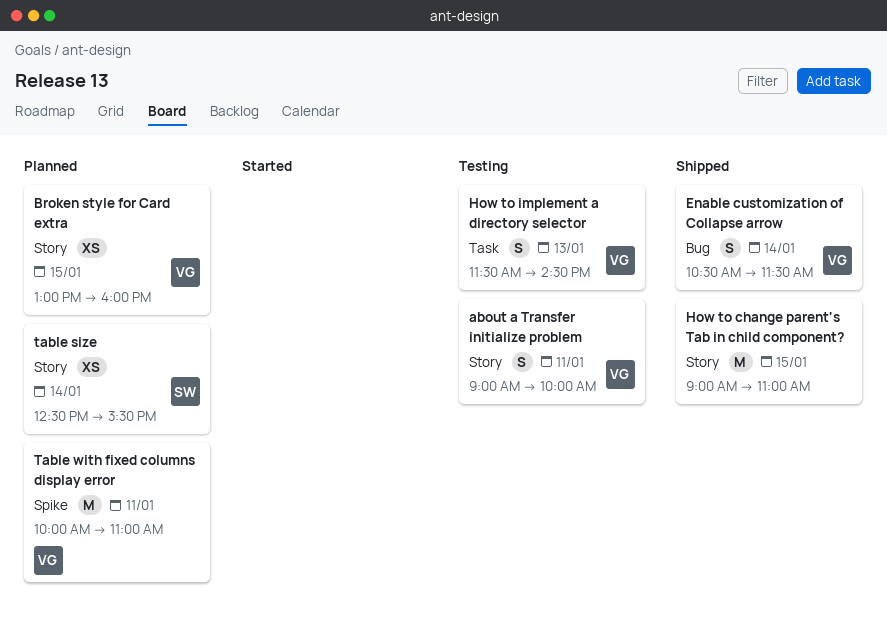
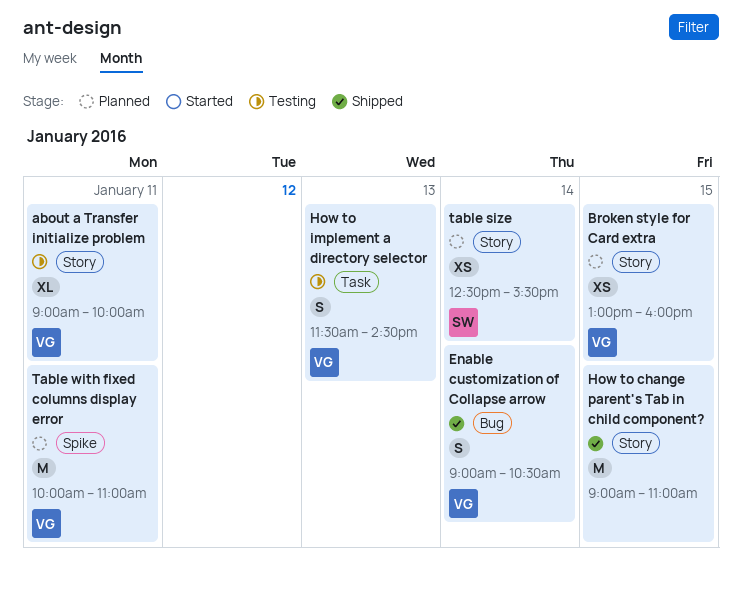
about a Transfer initialize problem, estimate: S -> XL
Enable customization of Collapse arrow, begins: 10:30 -> 09:00
Enable customization of Collapse arrow, ends: 11:30 -> 10:30

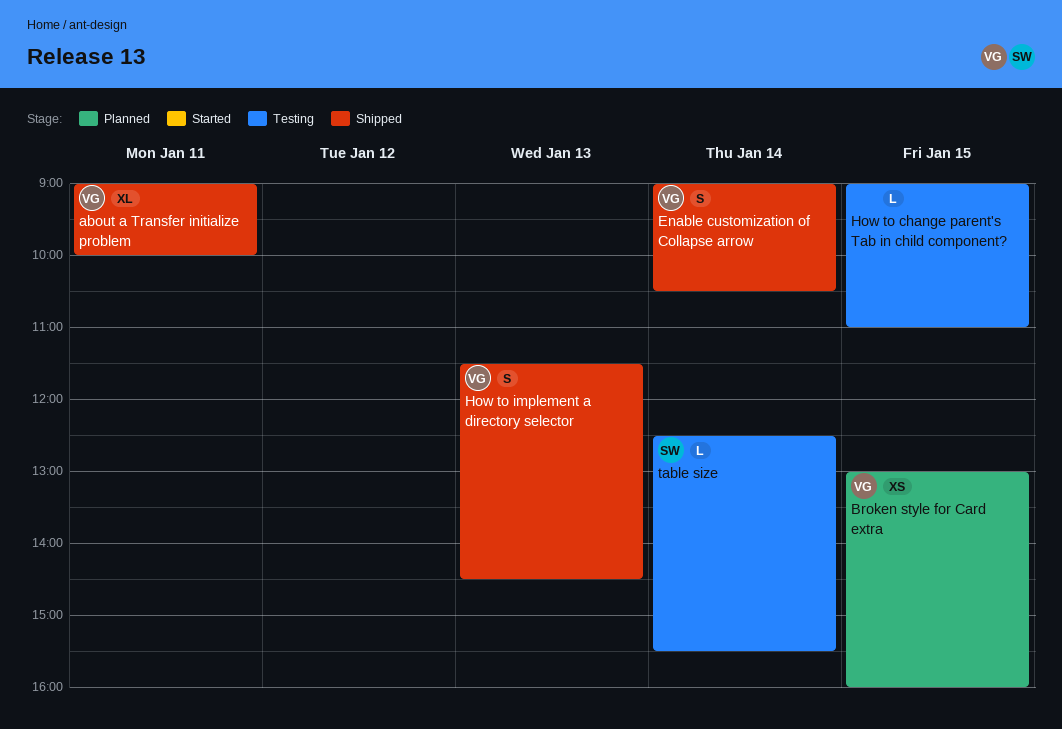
about a Transfer initialize problem, status: Testing -> Shipped
How to change parent's Tab in child component?, status: Shipped -> Testing
How to change parent's Tab in child component?, estimate: M -> L
How to implement a directory selector, status: Testing -> Shipped
table size, status: Planned -> Testing
table size, estimate: XS -> L
Table with fixed columns display error: present -> none

